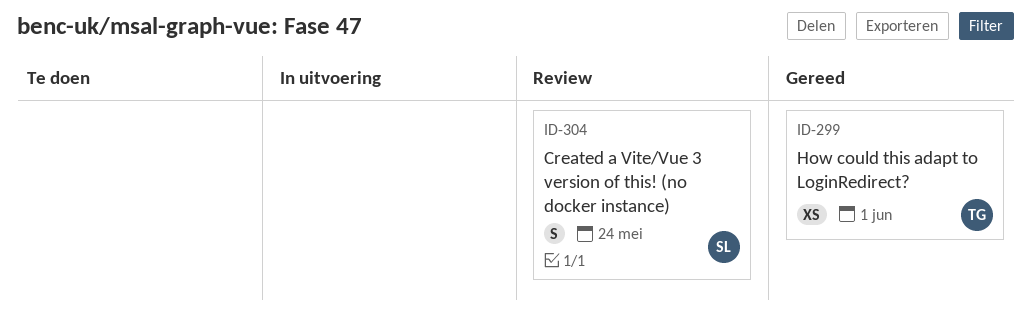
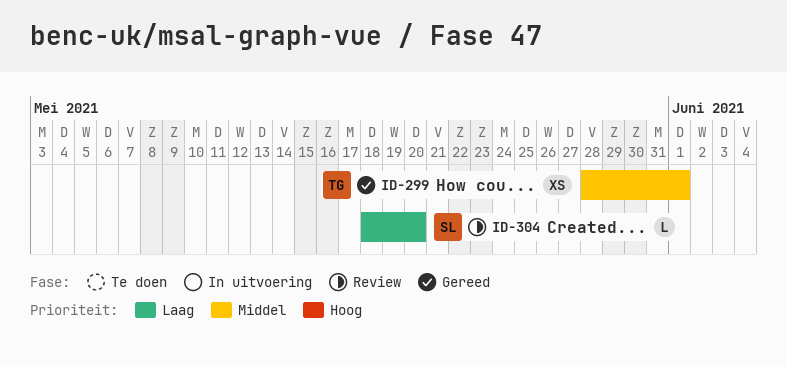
ID-304, estimate: S -> L
ID-304, due: May 24 -> May 20

